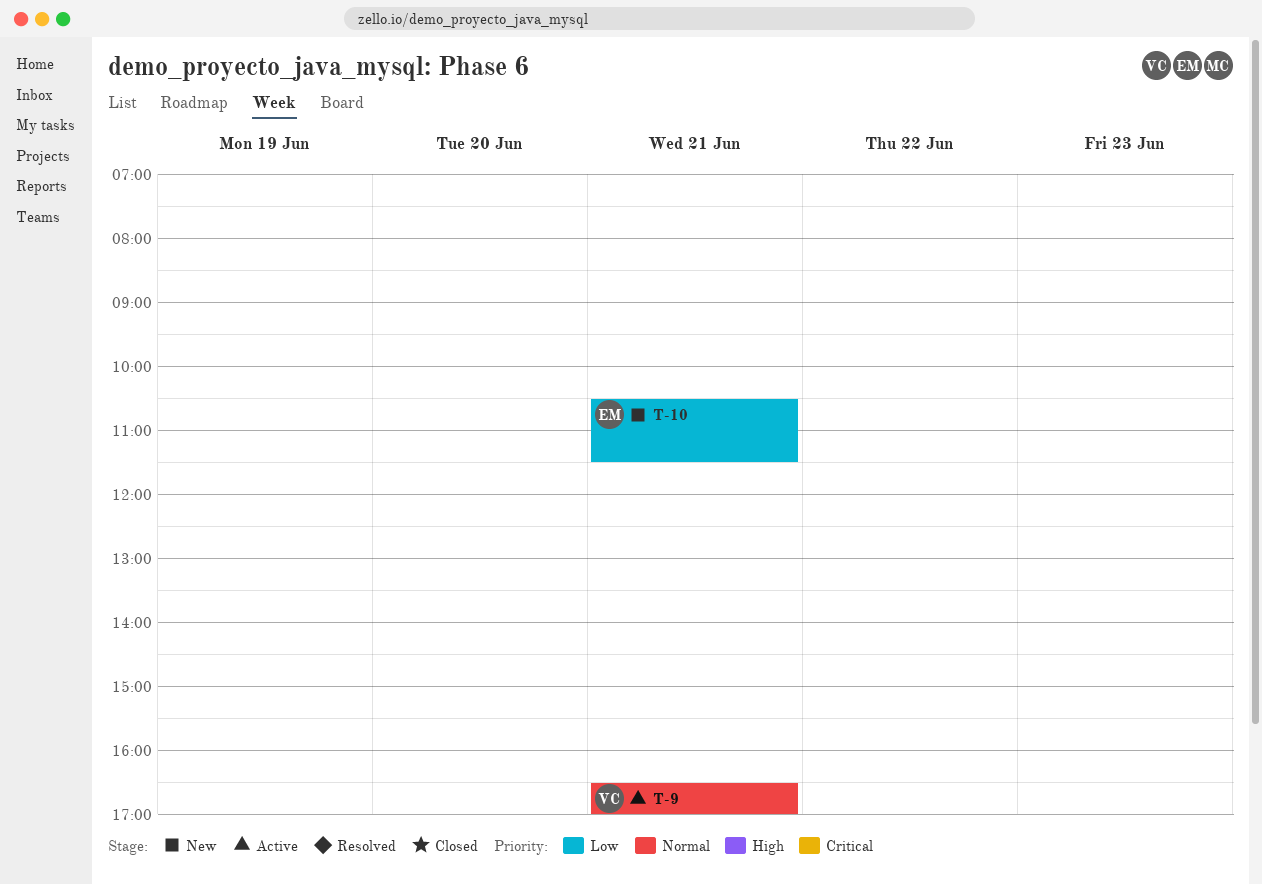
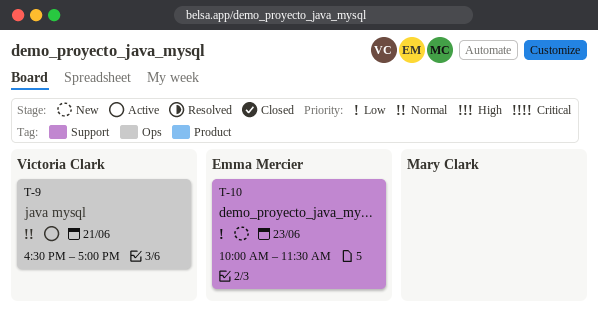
T-10, day: Jun 21 -> Jun 23
T-10, begins: 10:30 -> 10:00

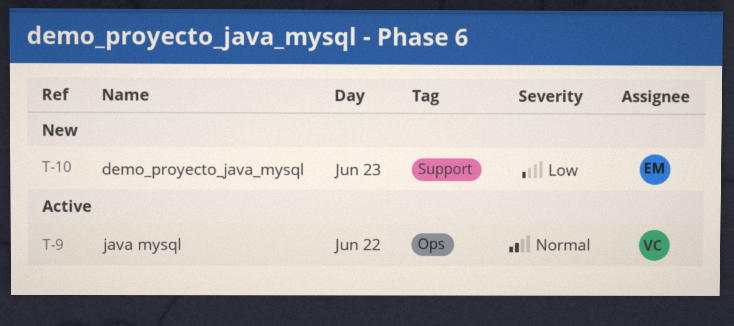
T-9, day: Jun 21 -> Jun 22

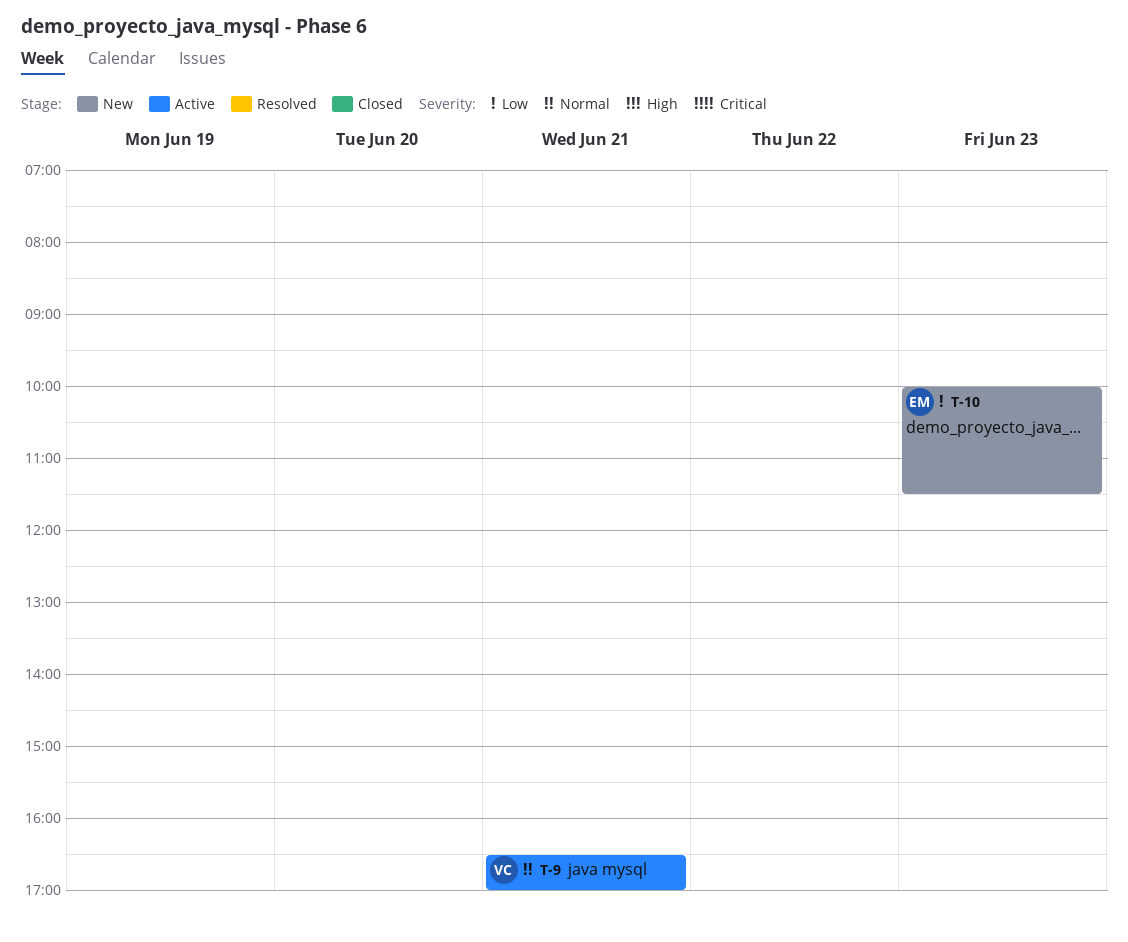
T-9, day: Jun 22 -> Jun 21

